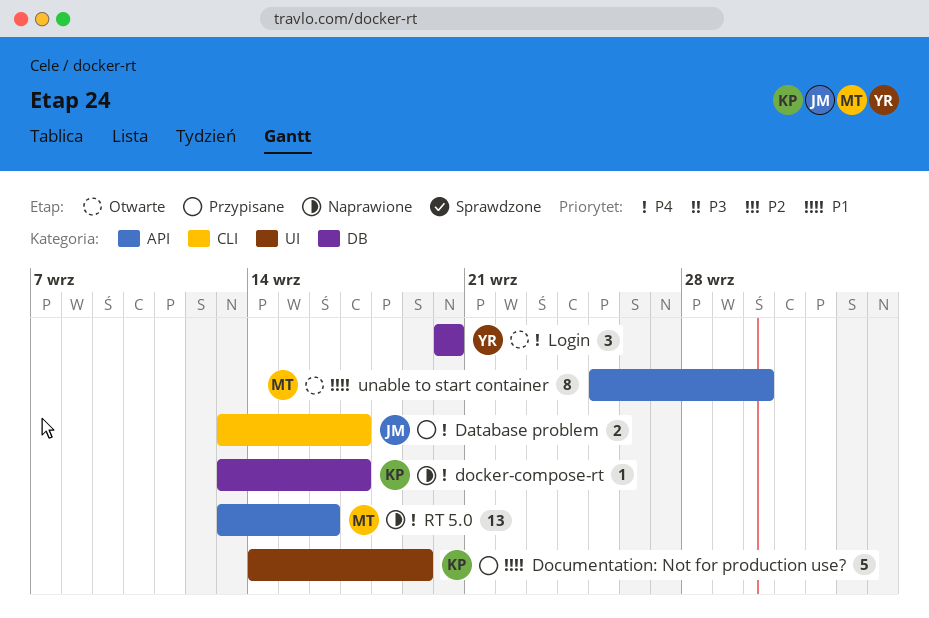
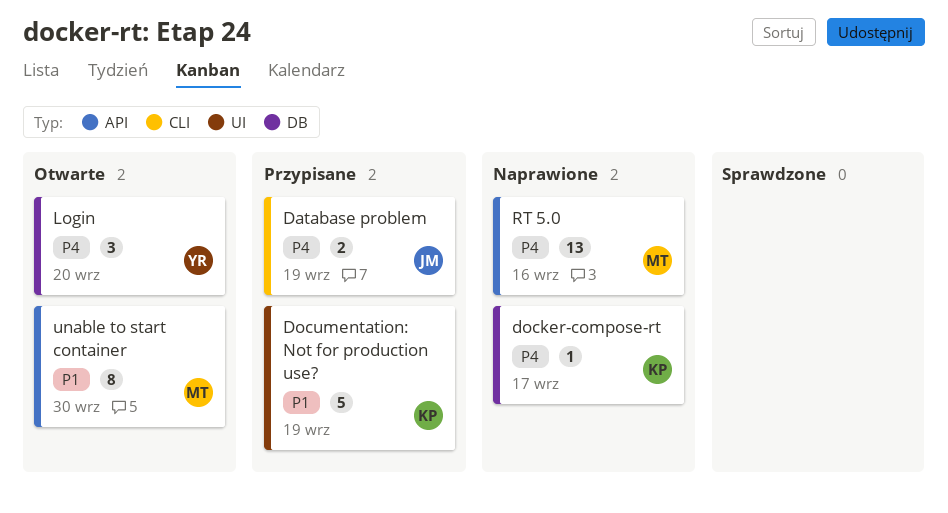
Database problem, due: Sep 17 -> Sep 19

